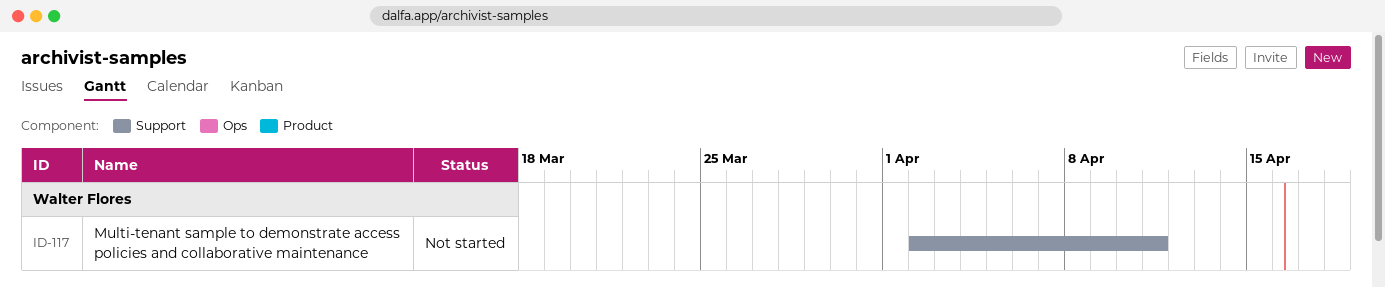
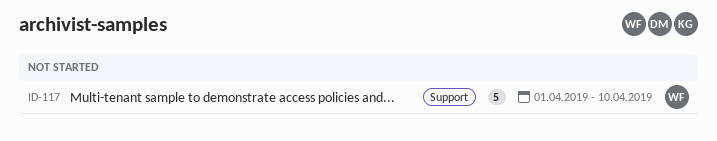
ID-117, start: Apr 2 -> Apr 1
ID-117, due: Apr 11 -> Apr 10

